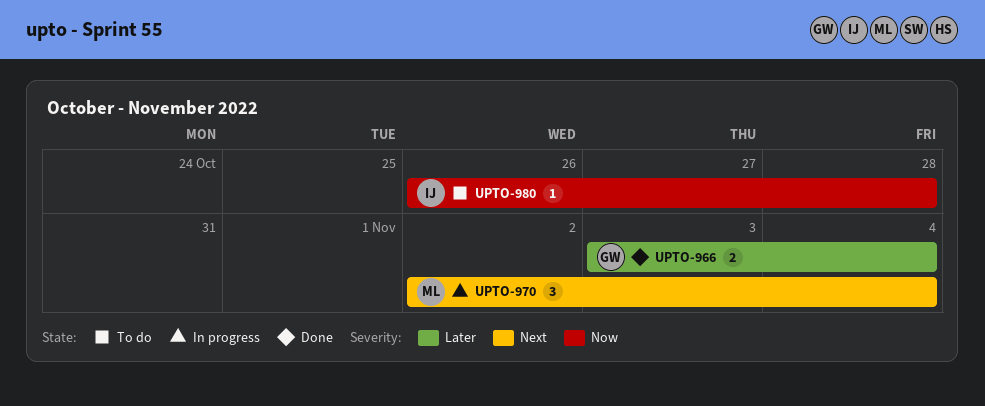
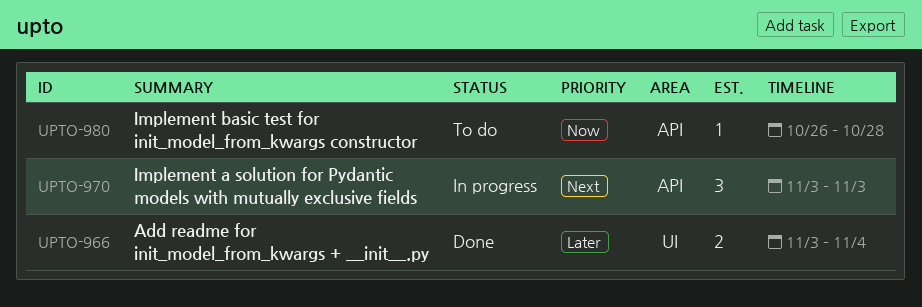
UPTO-970, start: Nov 2 -> Nov 3
UPTO-970, due: Nov 4 -> Nov 3

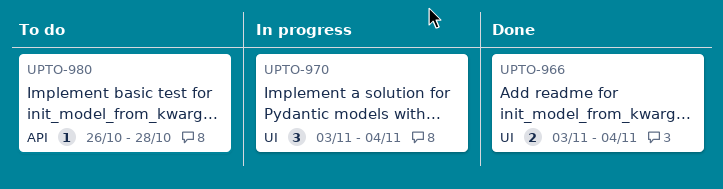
UPTO-970, label: API -> UI
UPTO-970, due: Nov 3 -> Nov 4

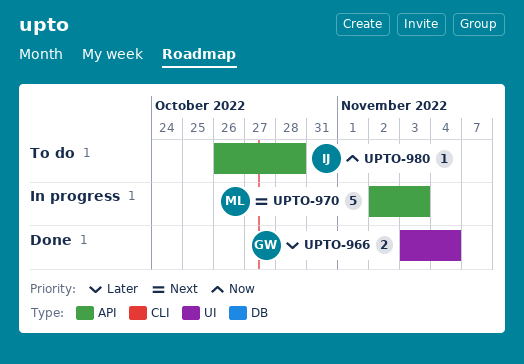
UPTO-970, label: UI -> API
UPTO-970, estimate: 3 -> 5
UPTO-970, start: Nov 3 -> Nov 2
UPTO-970, due: Nov 4 -> Nov 3

